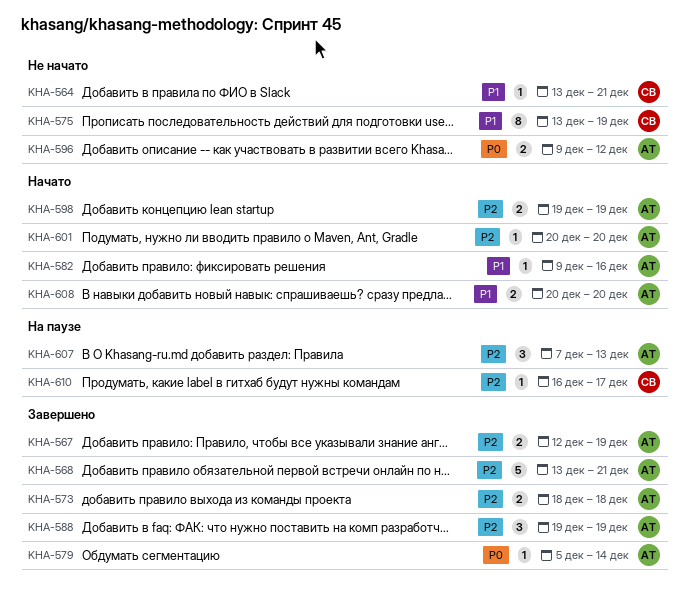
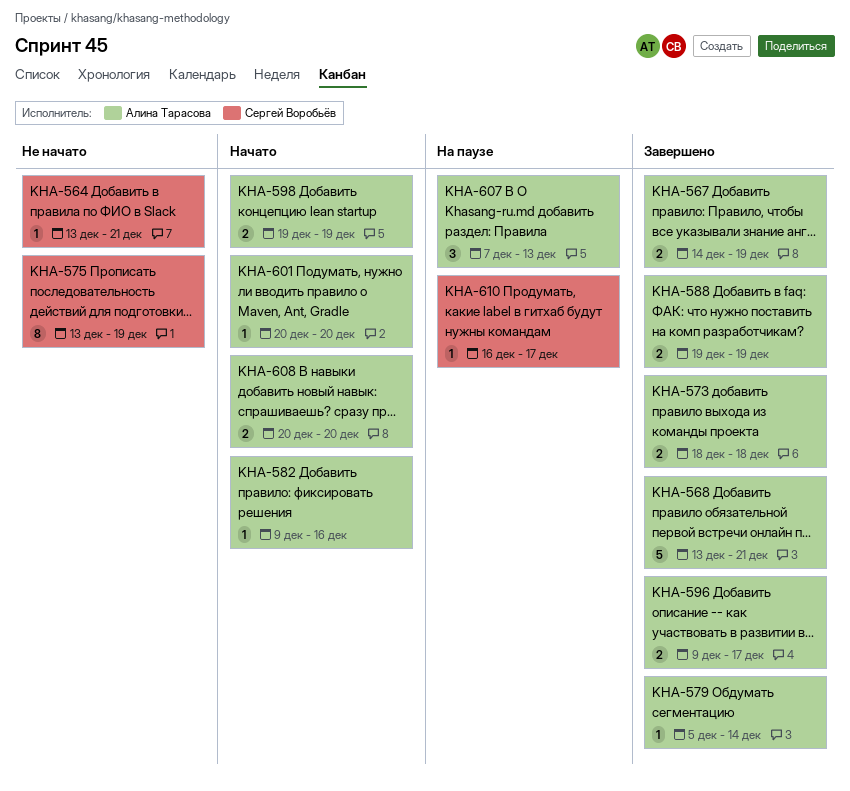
KHA-567, start: Dec 12 -> Dec 14
KHA-588, estimate: 3 -> 2
KHA-596, status: Не начато -> Завершено
KHA-596, due: Dec 12 -> Dec 17

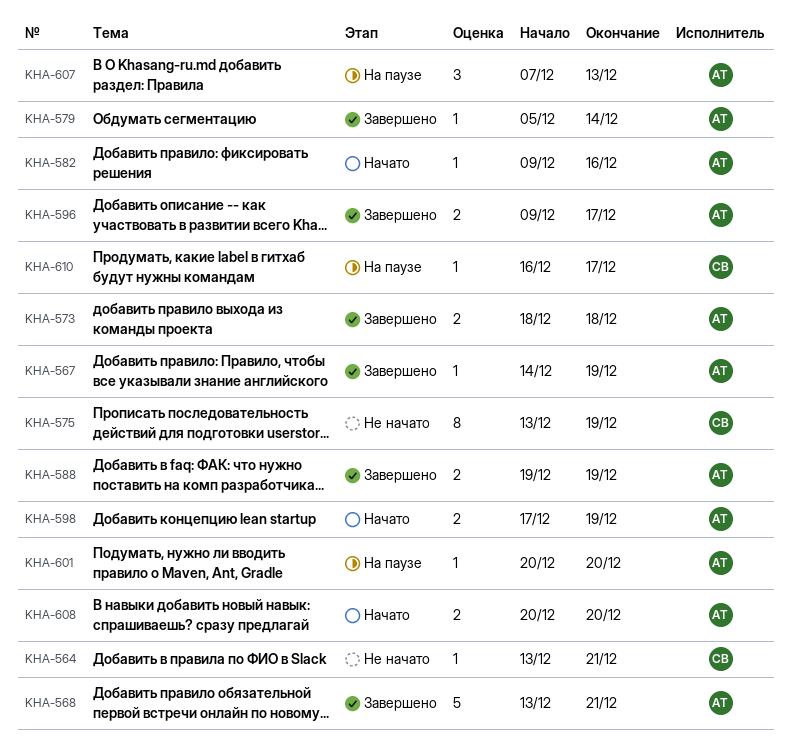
KHA-567, estimate: 2 -> 1
KHA-598, start: Dec 19 -> Dec 17
KHA-601, status: Начато -> На паузе

